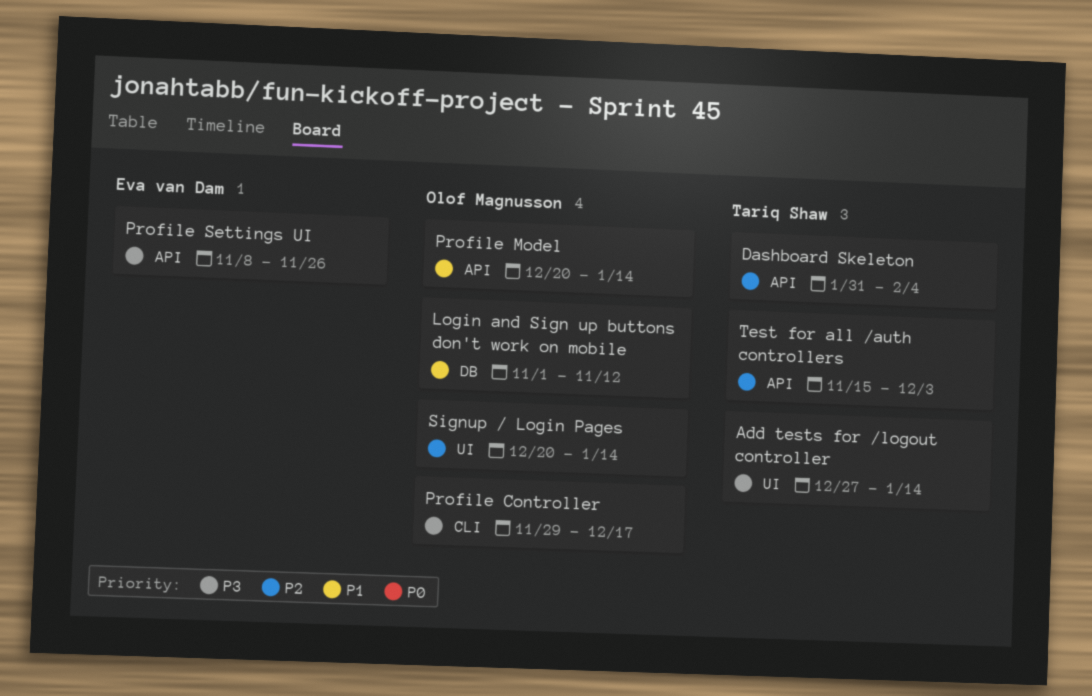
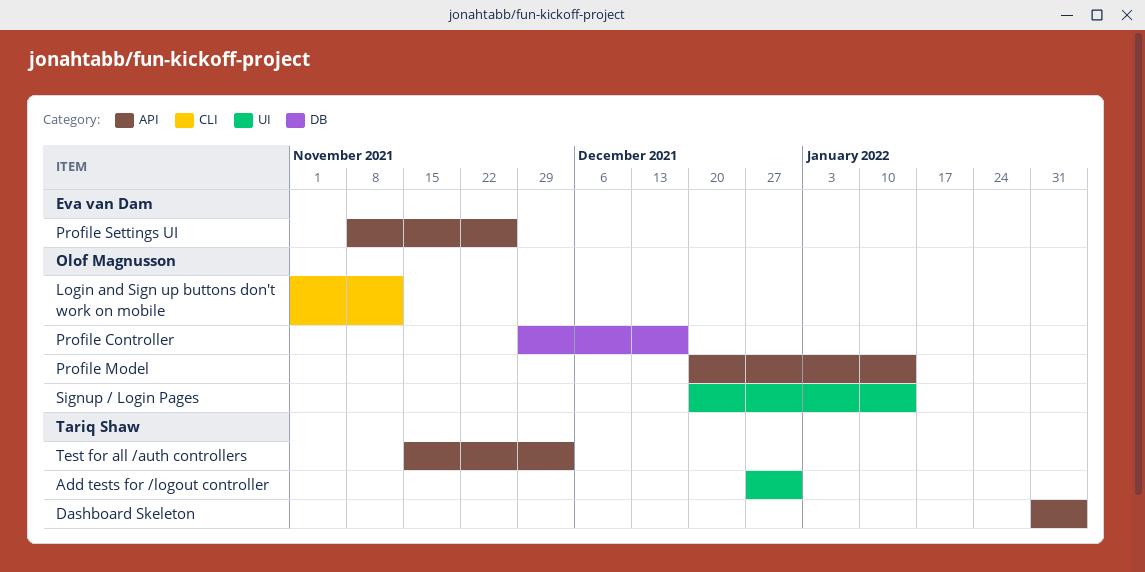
Add tests for /logout controller, due: Jan 14 -> Dec 31
Login and Sign up buttons don't work on mobile, label: DB -> CLI
Profile Controller, label: CLI -> DB

